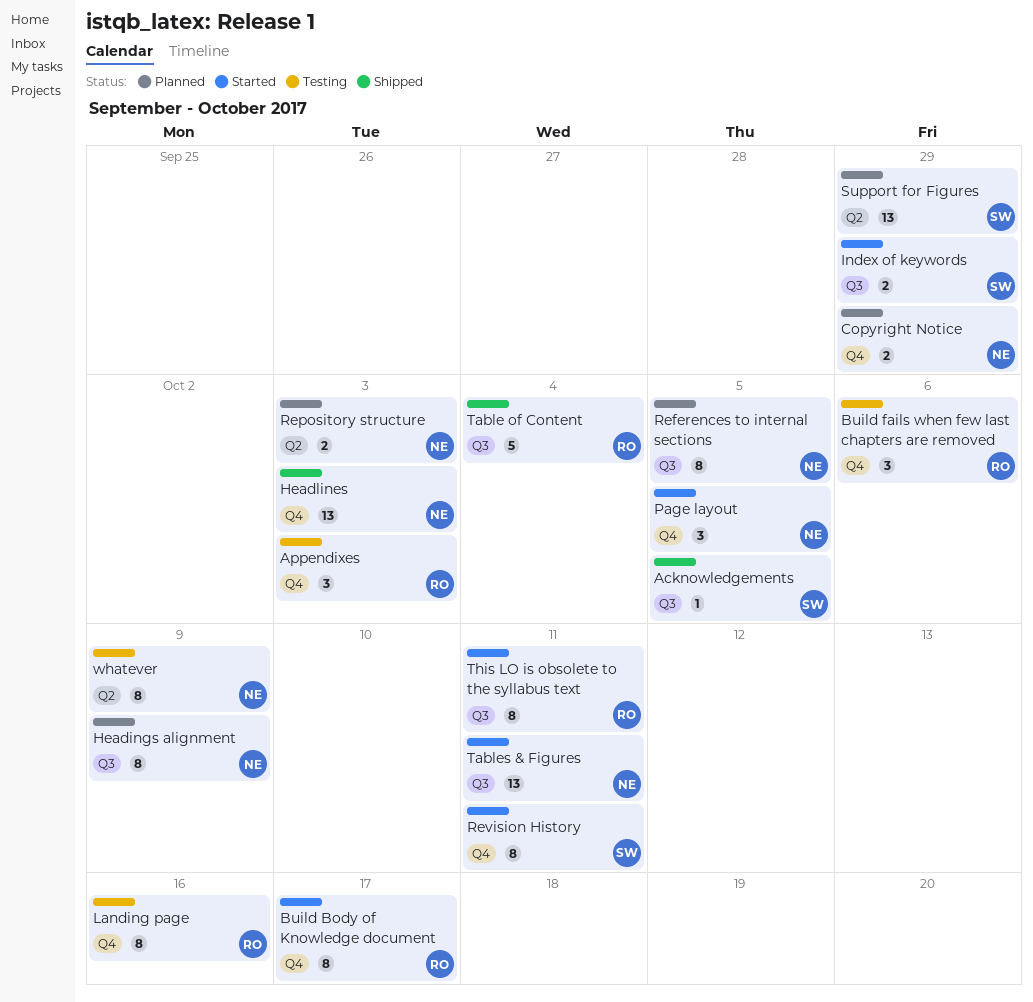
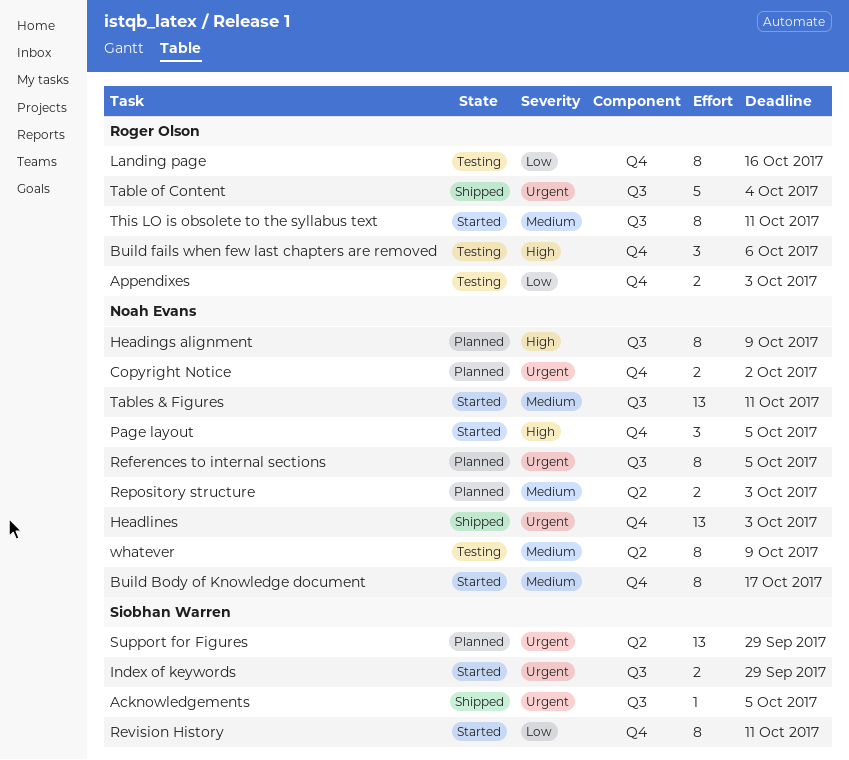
Appendixes, estimate: 3 -> 2
Build Body of Knowledge document, owner: Roger Olson -> Noah Evans
Copyright Notice, due: Sep 29 -> Oct 2

